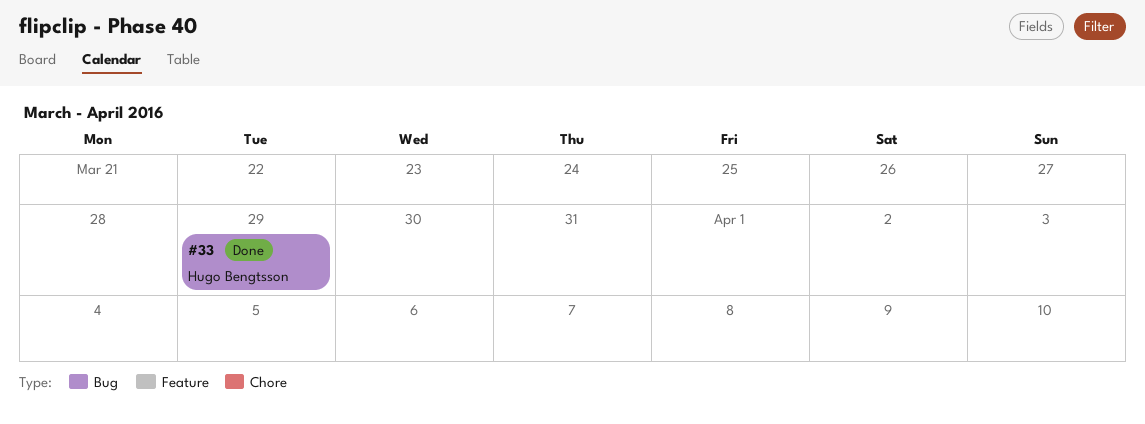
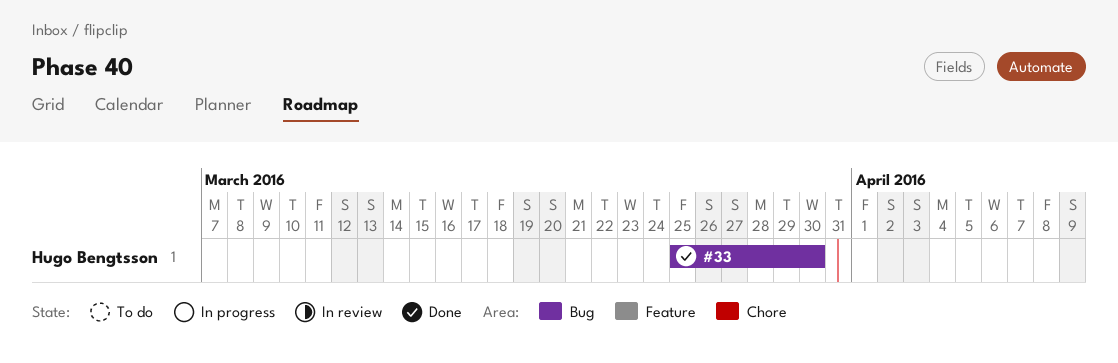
#33, due: Mar 29 -> Mar 30

